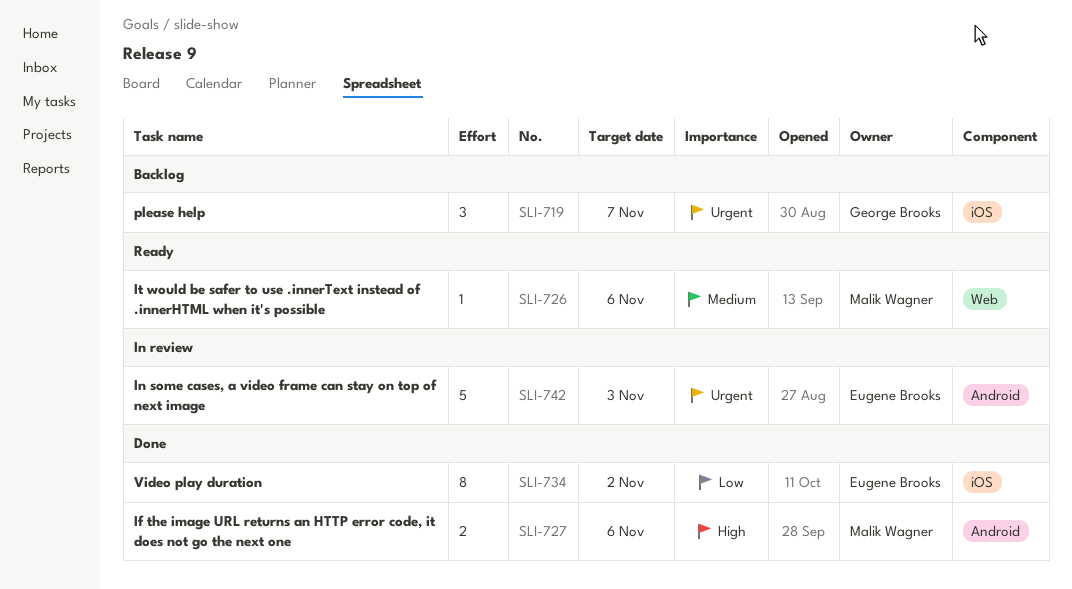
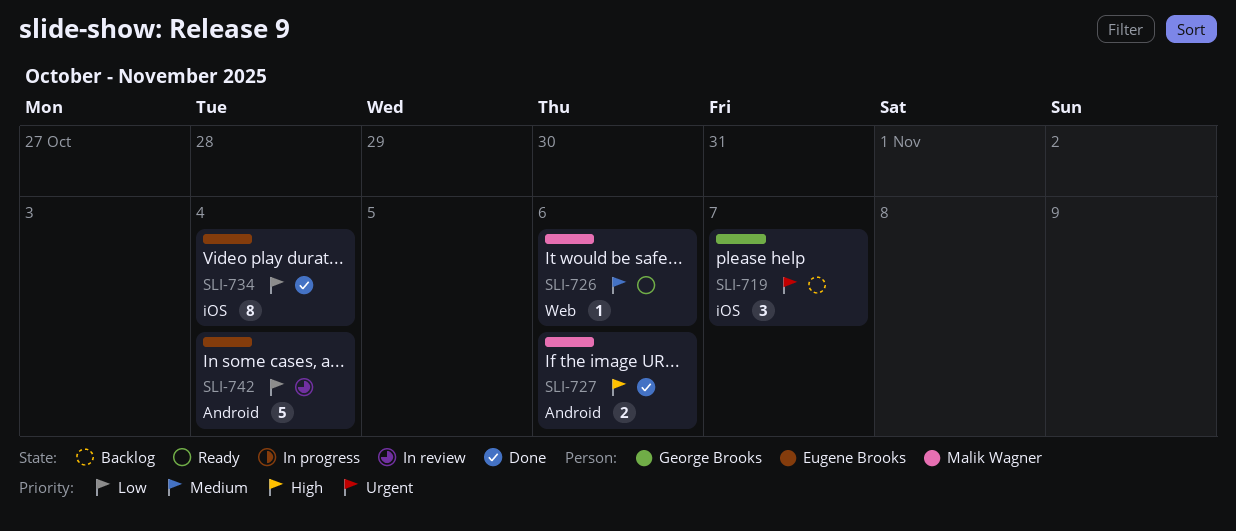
SLI-734, due: Nov 2 -> Nov 4
SLI-742, priority: Urgent -> Low
SLI-742, due: Nov 3 -> Nov 4

